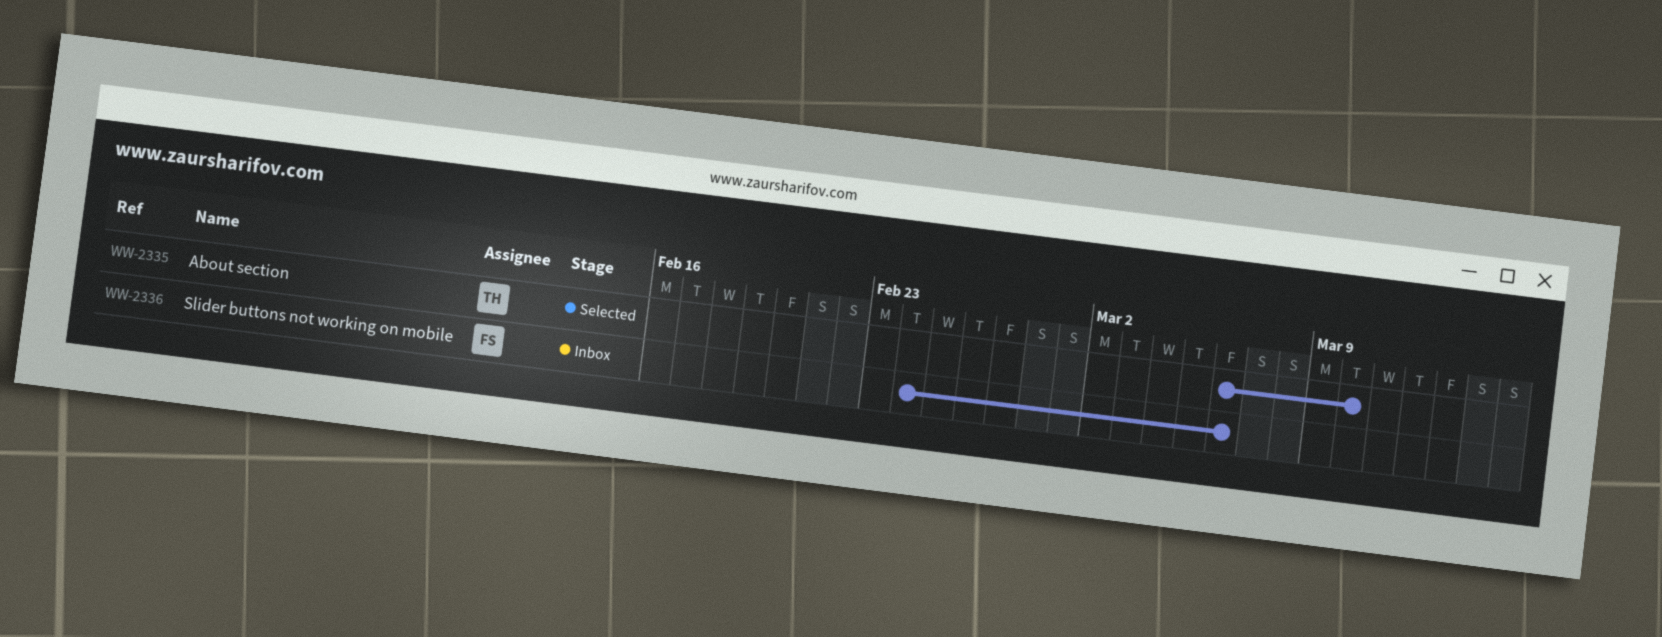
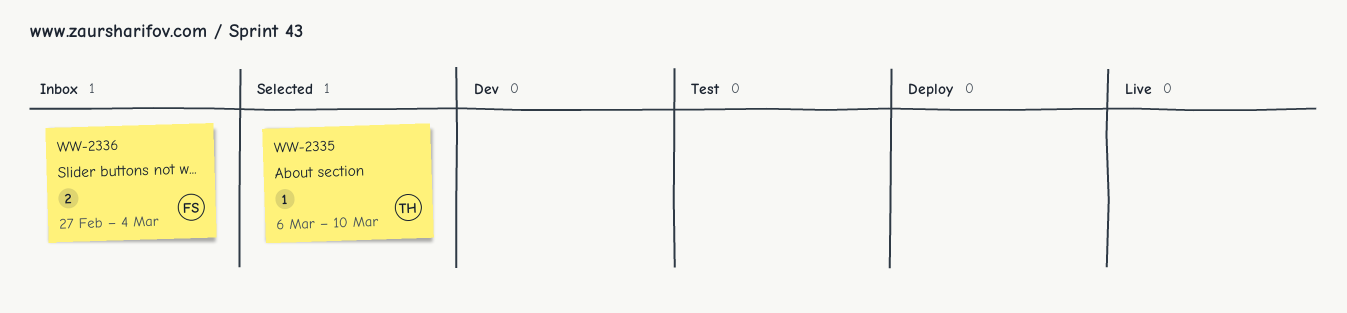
WW-2336, start: Feb 24 -> Feb 27
WW-2336, due: Mar 6 -> Mar 4

